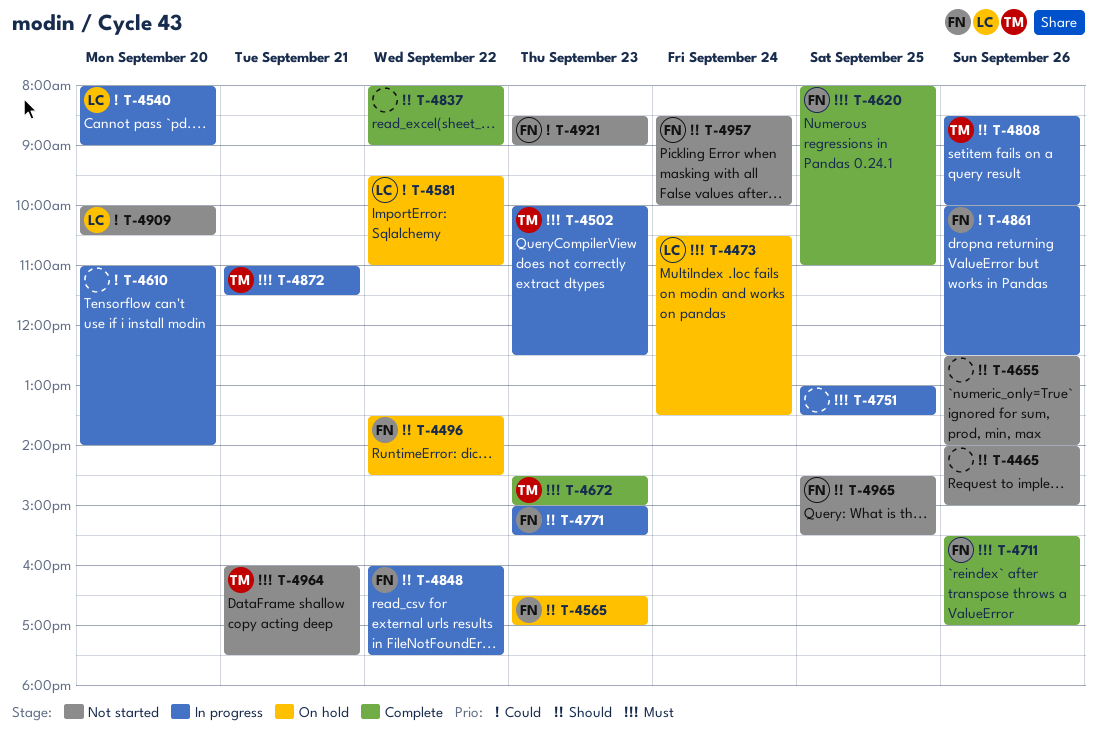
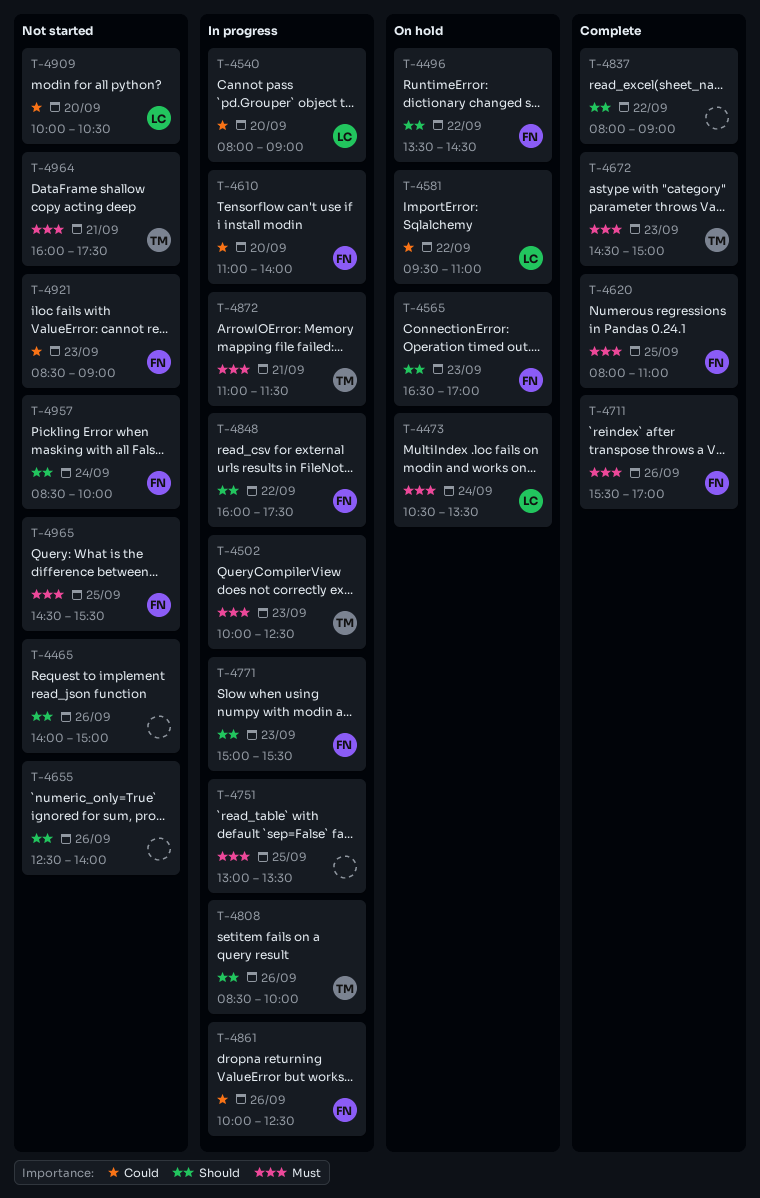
T-4610, owner: none -> FN
T-4965, priority: Should -> Must

